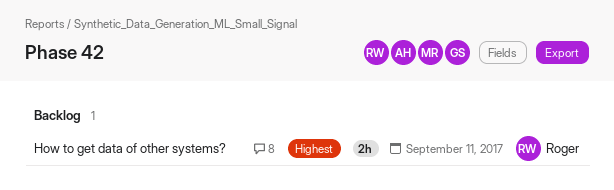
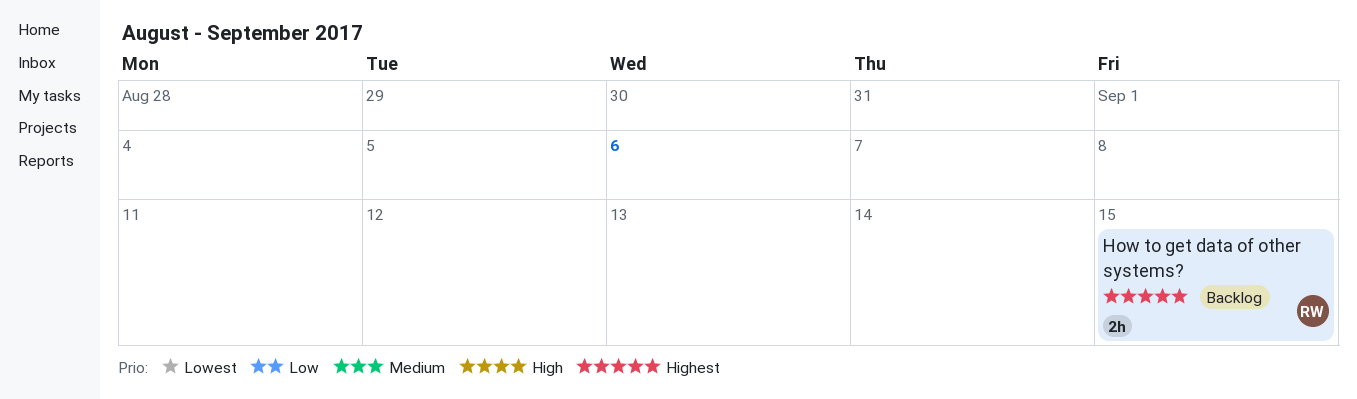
How to get data of other systems?, due: Sep 11 -> Sep 15

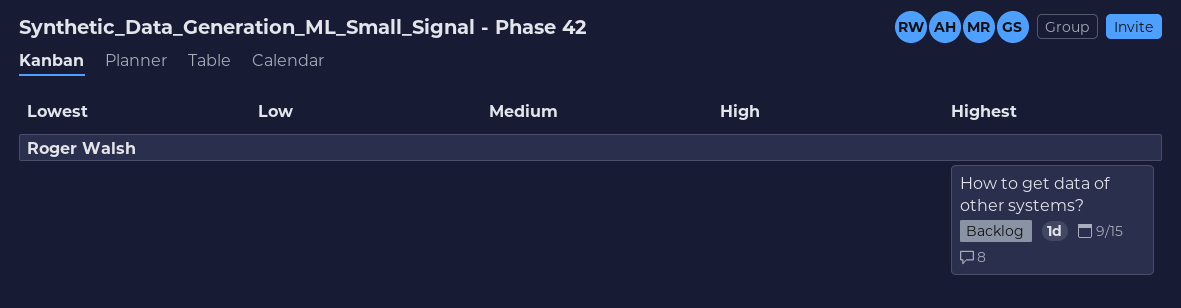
How to get data of other systems?, estimate: 2h -> 1d

